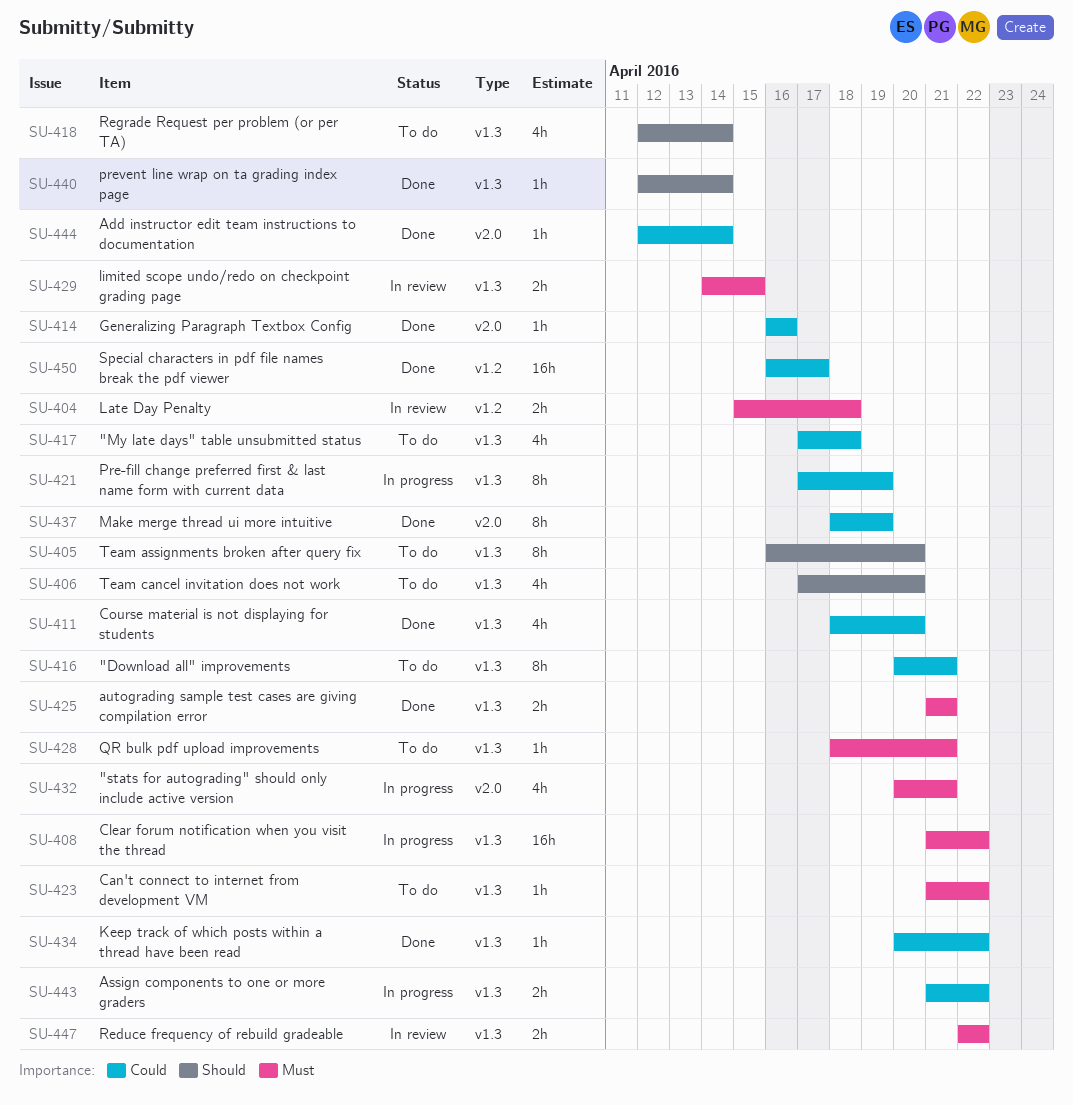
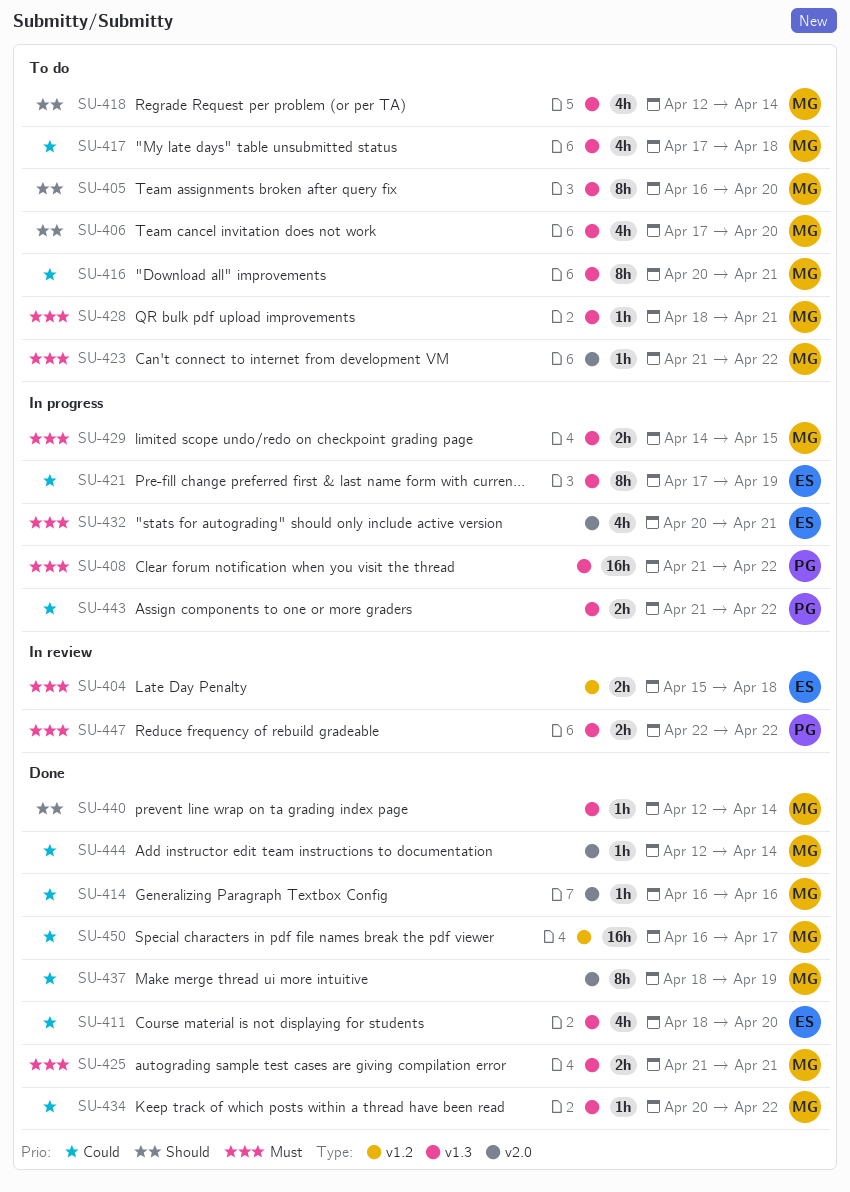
SU-423, label: v1.3 -> v2.0
SU-429, status: In review -> In progress

